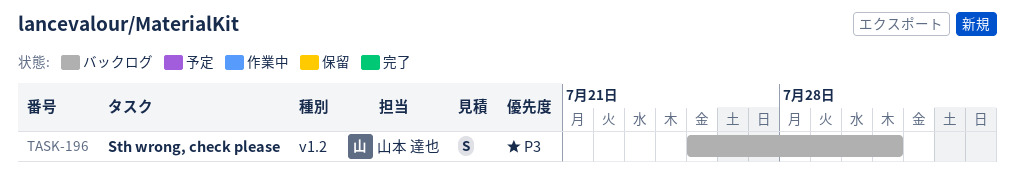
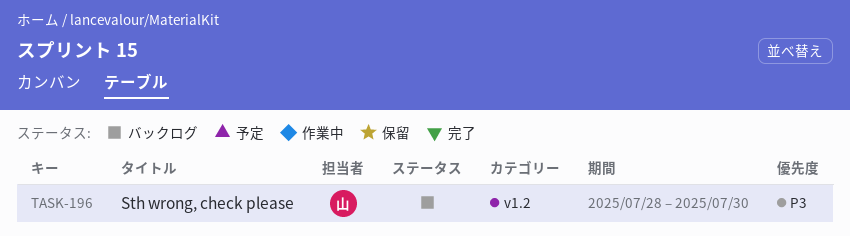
TASK-196, start: Jul 25 -> Jul 28
TASK-196, due: Jul 31 -> Jul 30

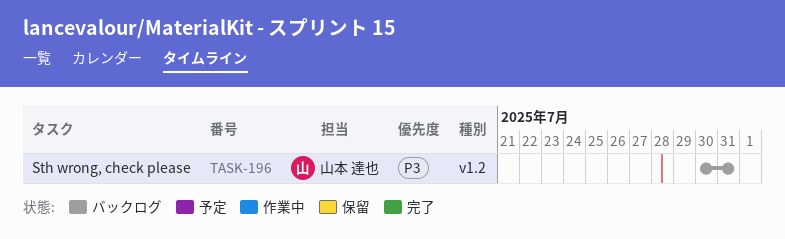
TASK-196, start: Jul 28 -> Jul 30
TASK-196, due: Jul 30 -> Jul 31

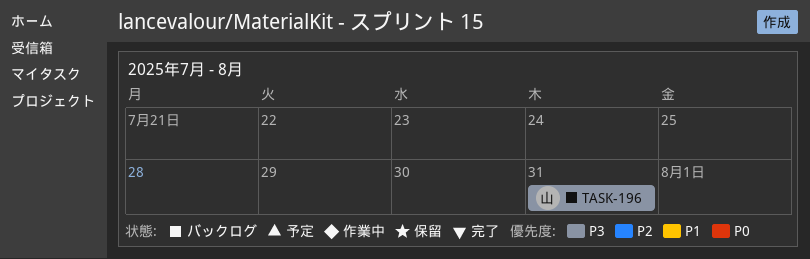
TASK-196, start: Jul 30 -> Jul 31

